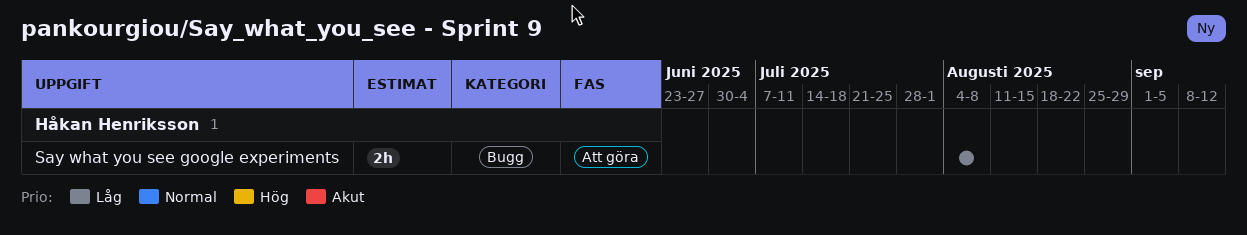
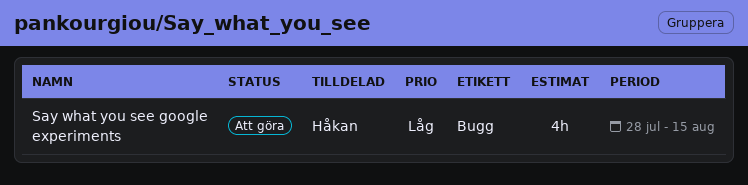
Say what you see google experiments, estimate: 2h -> 4h
Say what you see google experiments, start: Aug 4 -> Jul 28
Say what you see google experiments, due: Aug 8 -> Aug 15

